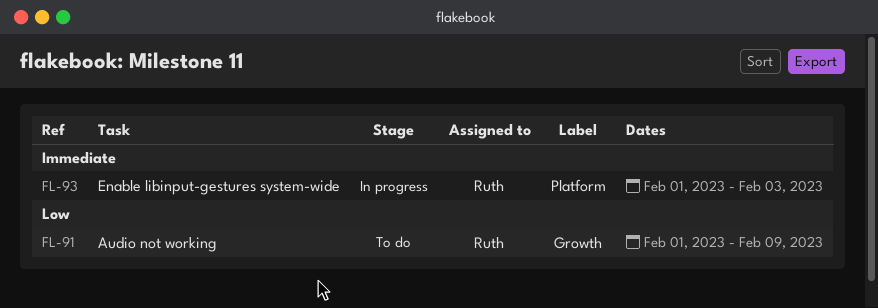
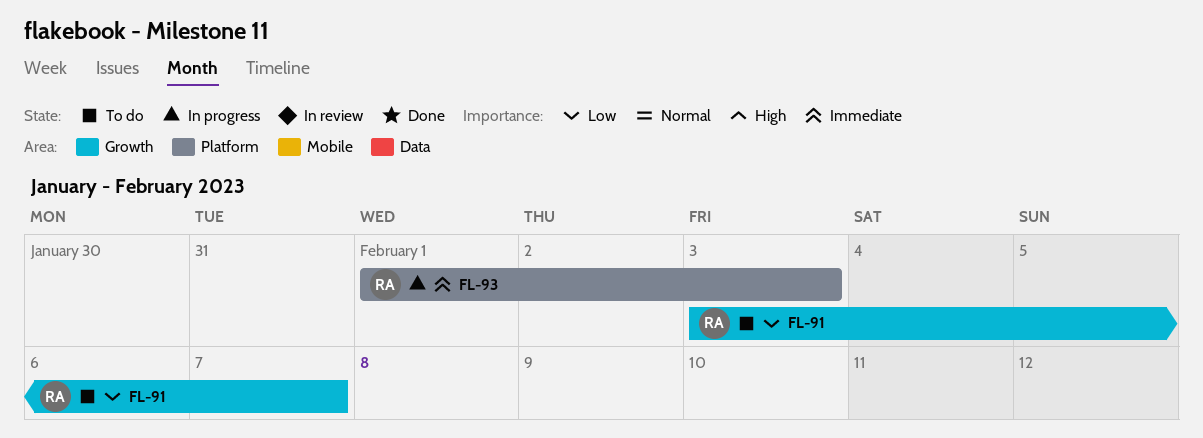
FL-91, start: Feb 1 -> Feb 3
FL-91, due: Feb 9 -> Feb 7

